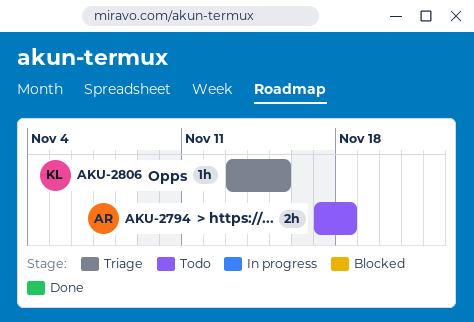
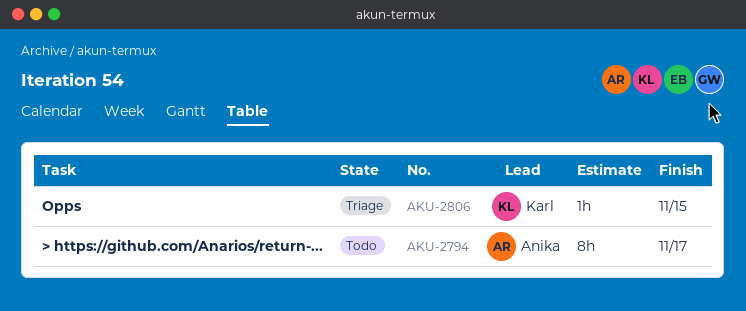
AKU-2794, estimate: 2h -> 8h
AKU-2794, due: Nov 18 -> Nov 17

